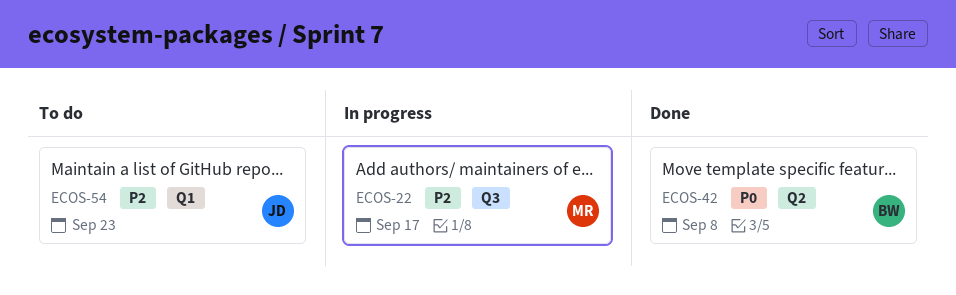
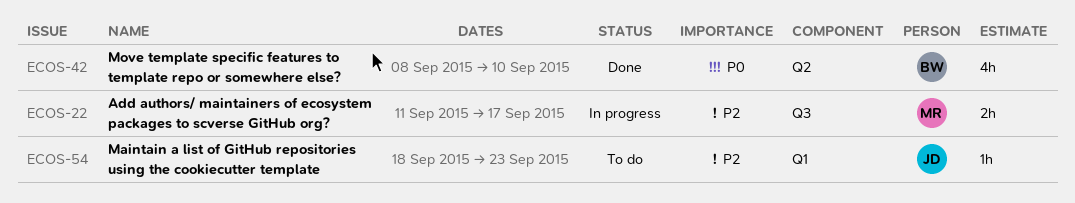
ECOS-42, due: Sep 8 -> Sep 10

